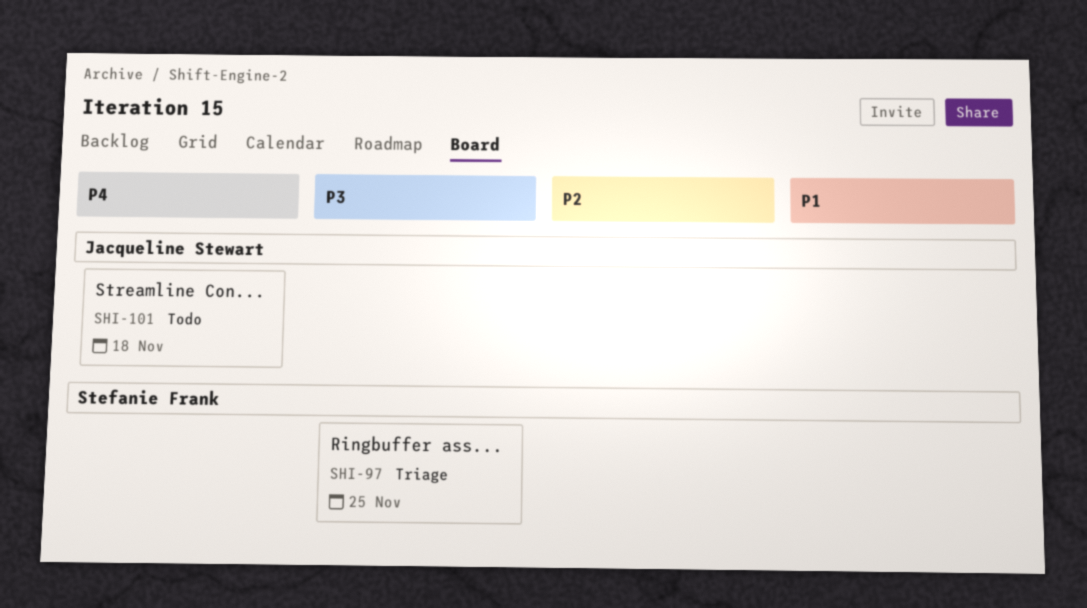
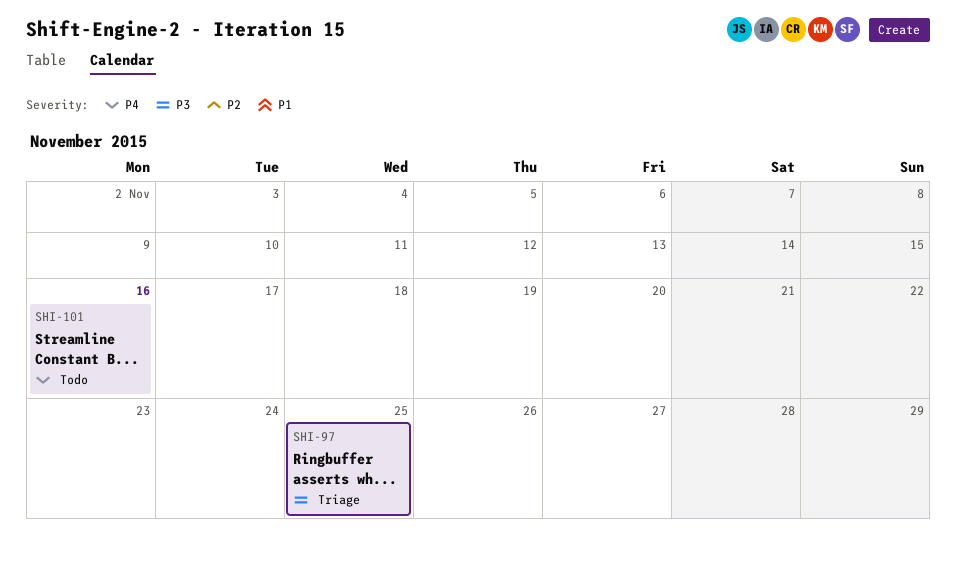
SHI-101, due: Nov 18 -> Nov 16

